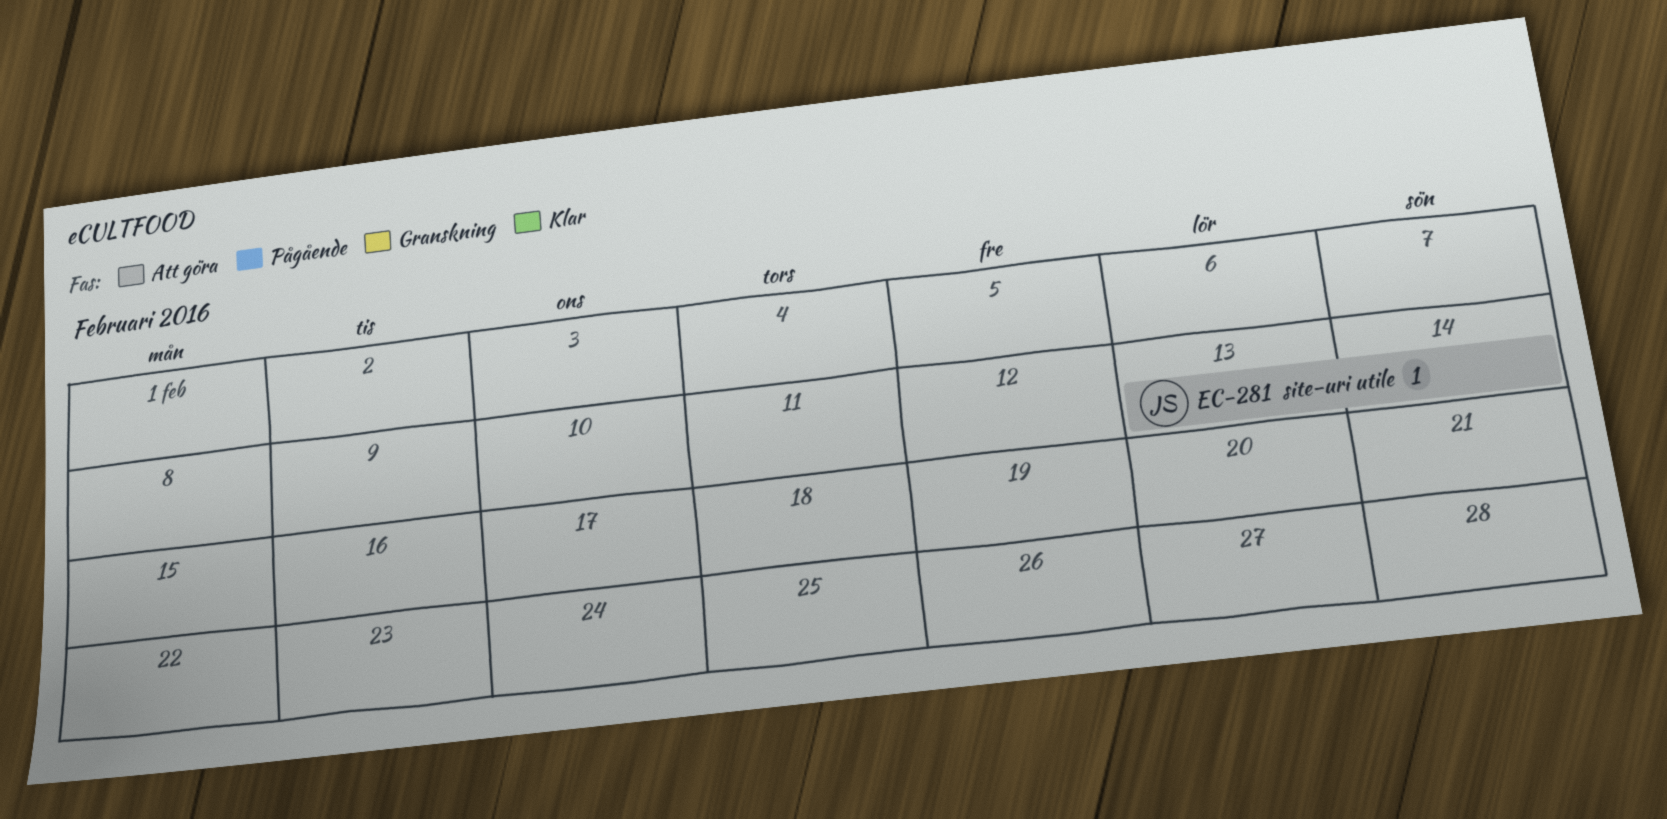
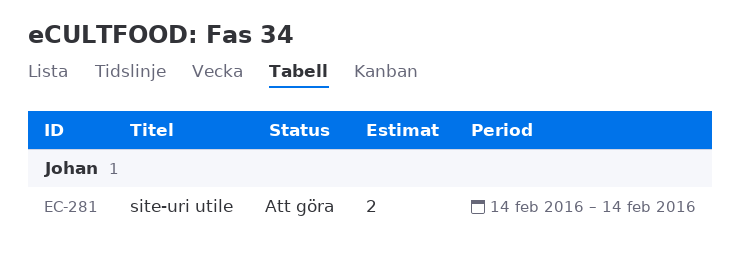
EC-281, estimate: 1 -> 2
EC-281, start: Feb 13 -> Feb 14

